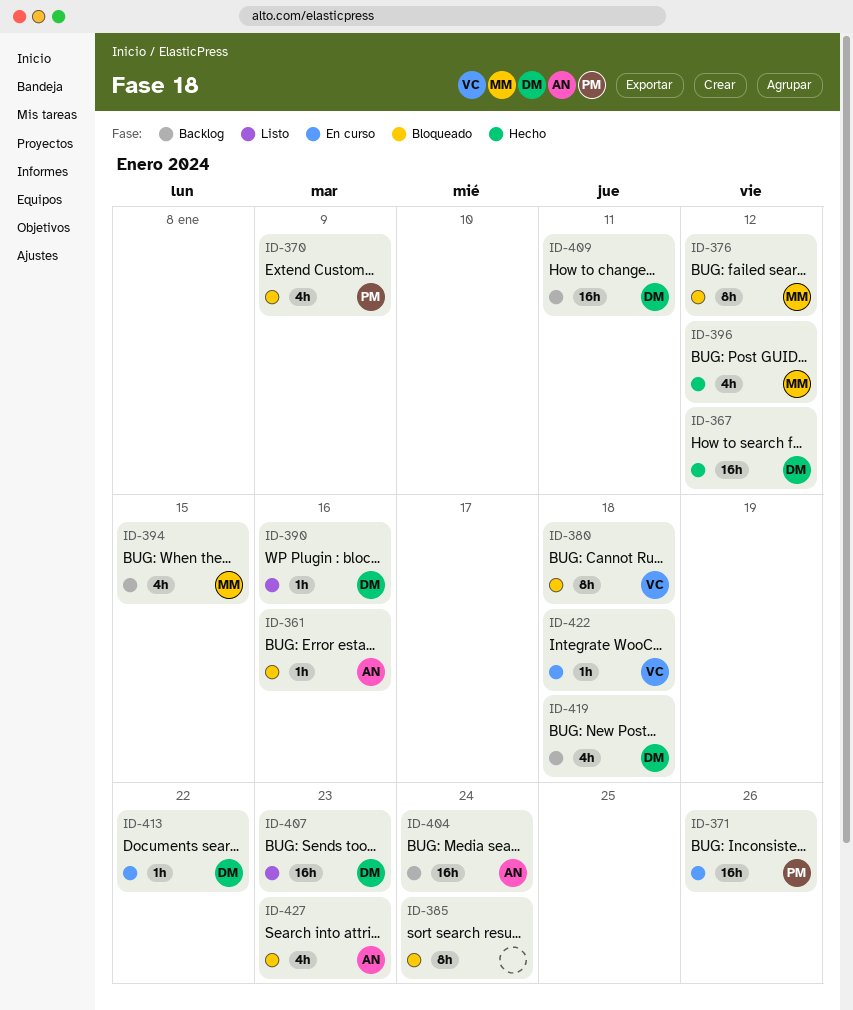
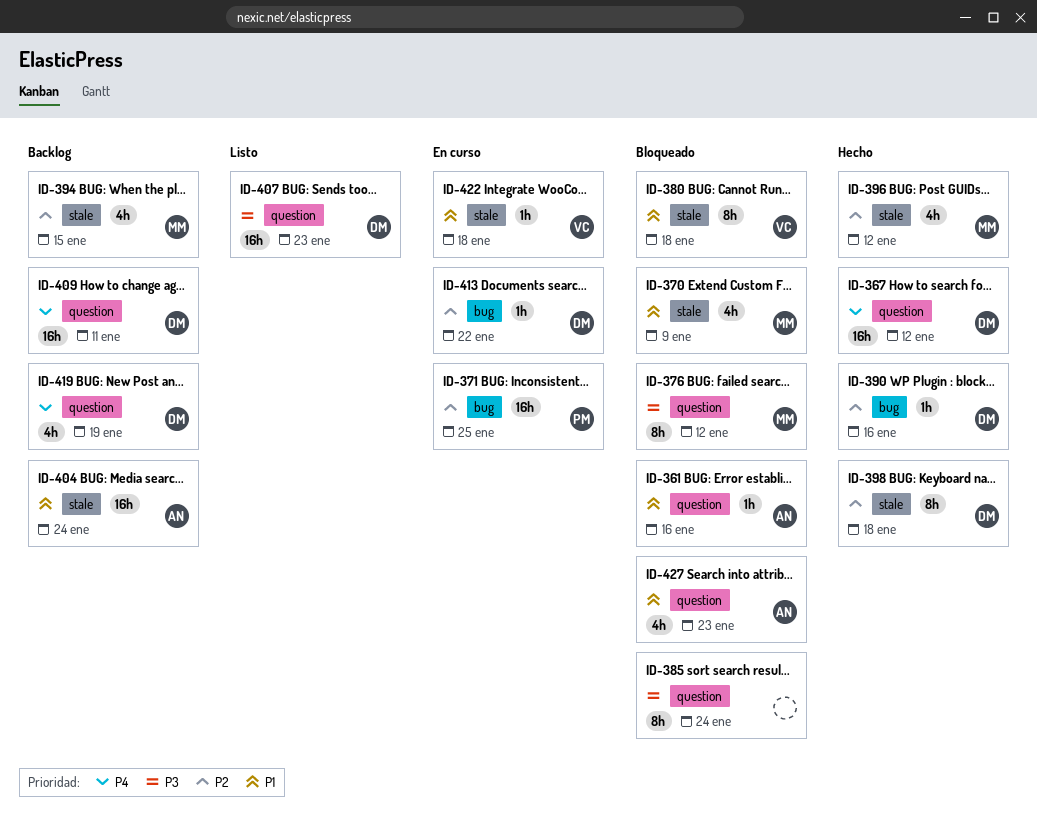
ID-370, owner: PM -> MM
ID-371, due: Jan 26 -> Jan 25
ID-390, status: Listo -> Hecho
ID-398: none -> present
ID-419, due: Jan 18 -> Jan 19

